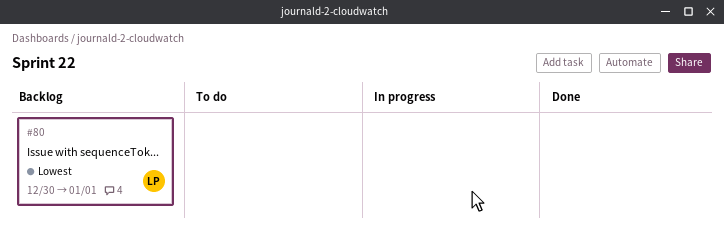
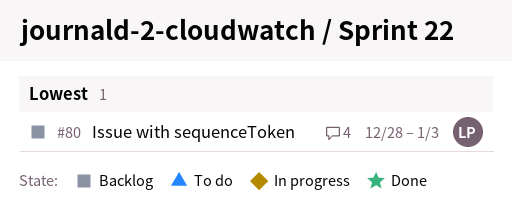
#80, start: Dec 30 -> Dec 28
#80, due: Jan 1 -> Jan 3

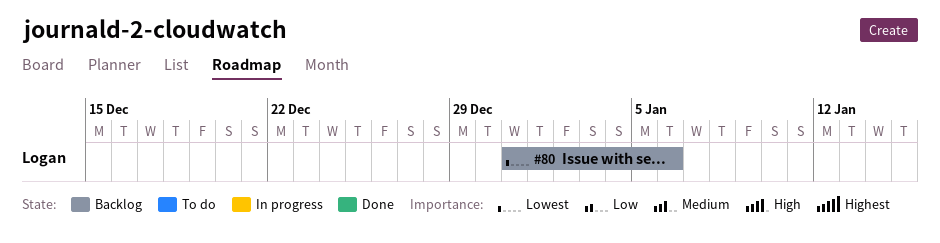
#80, start: Dec 28 -> Dec 31
#80, due: Jan 3 -> Jan 6

